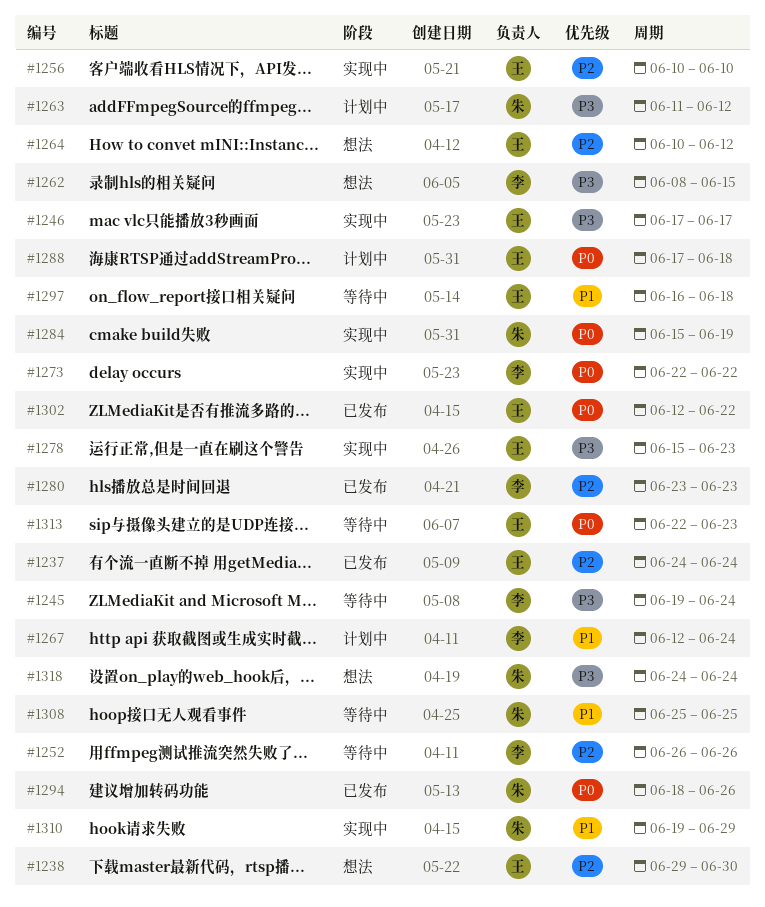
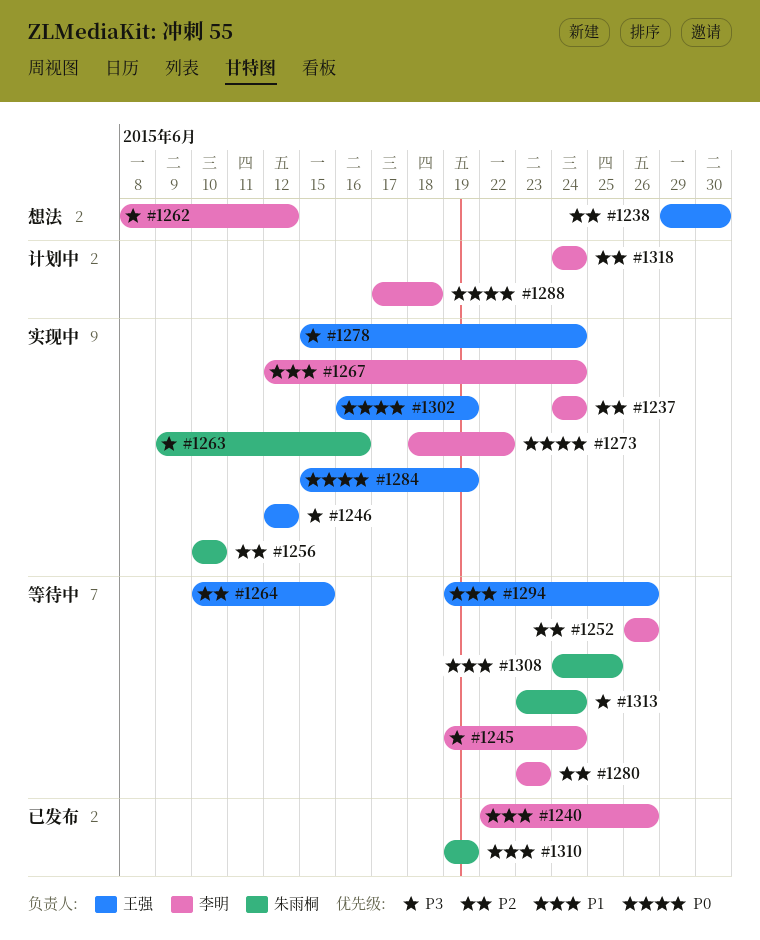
#1237, status: 已发布 -> 实现中
#1237, owner: 王强 -> 李明
#1240: none -> present
#1246, start: Jun 17 -> Jun 12
#1246, due: Jun 17 -> Jun 12
#1256, owner: 王强 -> 朱雨桐
#1262, due: Jun 15 -> Jun 12
#1263, status: 计划中 -> 实现中
#1263, start: Jun 11 -> Jun 9
#1263, due: Jun 12 -> Jun 16
#1264, status: 想法 -> 等待中
#1264, due: Jun 12 -> Jun 15
#1267, status: 计划中 -> 实现中
#1273, start: Jun 22 -> Jun 18
#1278, due: Jun 23 -> Jun 24
#1280, status: 已发布 -> 等待中
#1284, owner: 朱雨桐 -> 王强
#1288, owner: 王强 -> 李明
#1294, status: 已发布 -> 等待中
#1294, owner: 朱雨桐 -> 王强
#1294, priority: P0 -> P1
#1294, start: Jun 18 -> Jun 19
#1297: present -> none
#1302, status: 已发布 -> 实现中
#1302, start: Jun 12 -> Jun 16
#1302, due: Jun 22 -> Jun 19
#1308, start: Jun 25 -> Jun 24
#1310, status: 实现中 -> 已发布
#1310, due: Jun 29 -> Jun 19
#1313, owner: 王强 -> 朱雨桐
#1313, priority: P0 -> P3
#1313, start: Jun 22 -> Jun 23
#1313, due: Jun 23 -> Jun 24
#1318, status: 想法 -> 计划中
#1318, owner: 朱雨桐 -> 李明
#1318, priority: P3 -> P2

